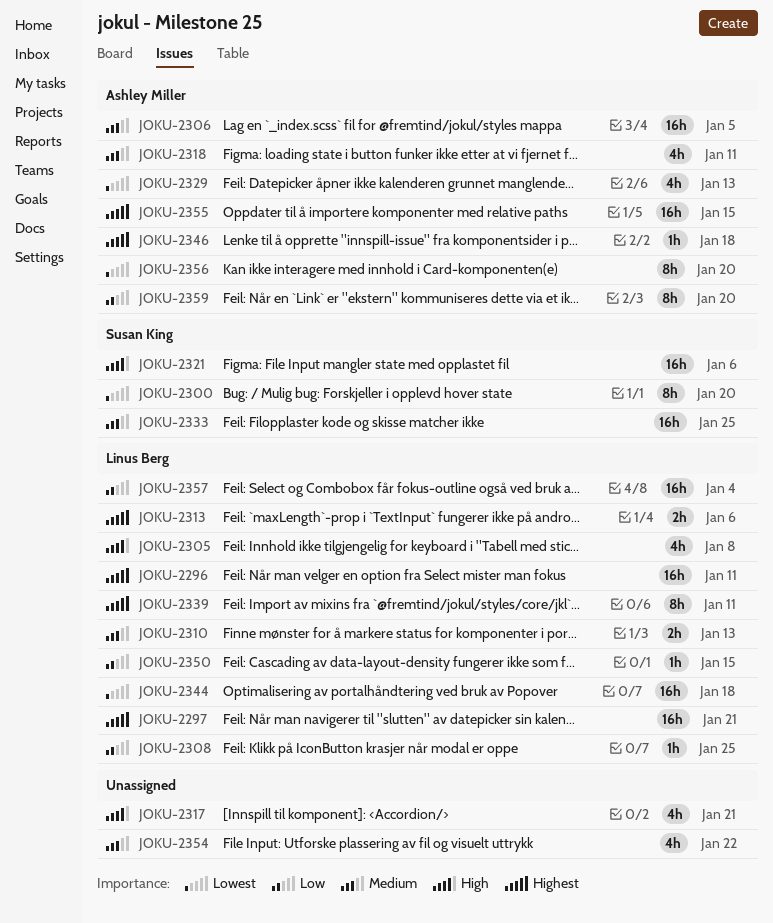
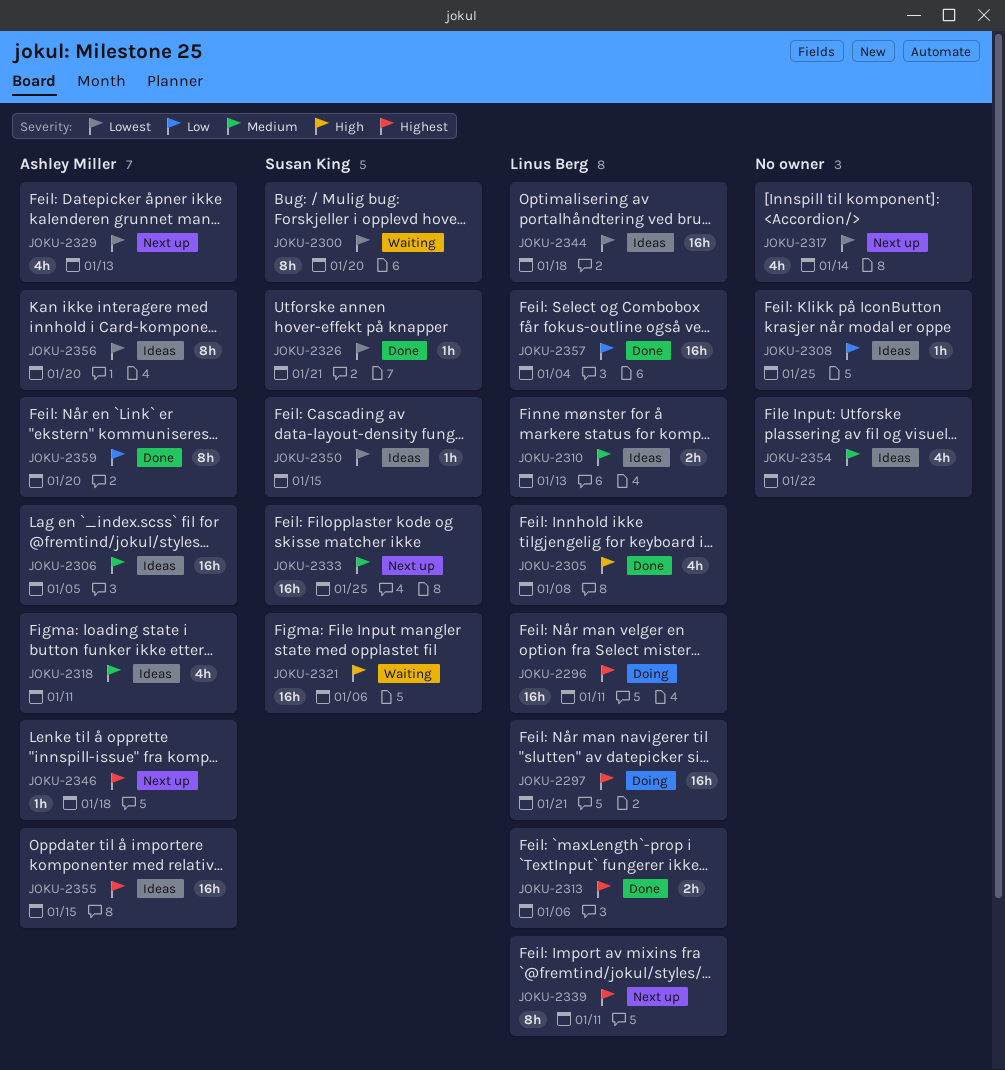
JOKU-2308, owner: Linus Berg -> none
JOKU-2317, priority: High -> Lowest
JOKU-2317, due: Jan 21 -> Jan 14
JOKU-2326: none -> present
JOKU-2350, owner: Linus Berg -> Susan King
JOKU-2350, priority: Low -> Lowest

